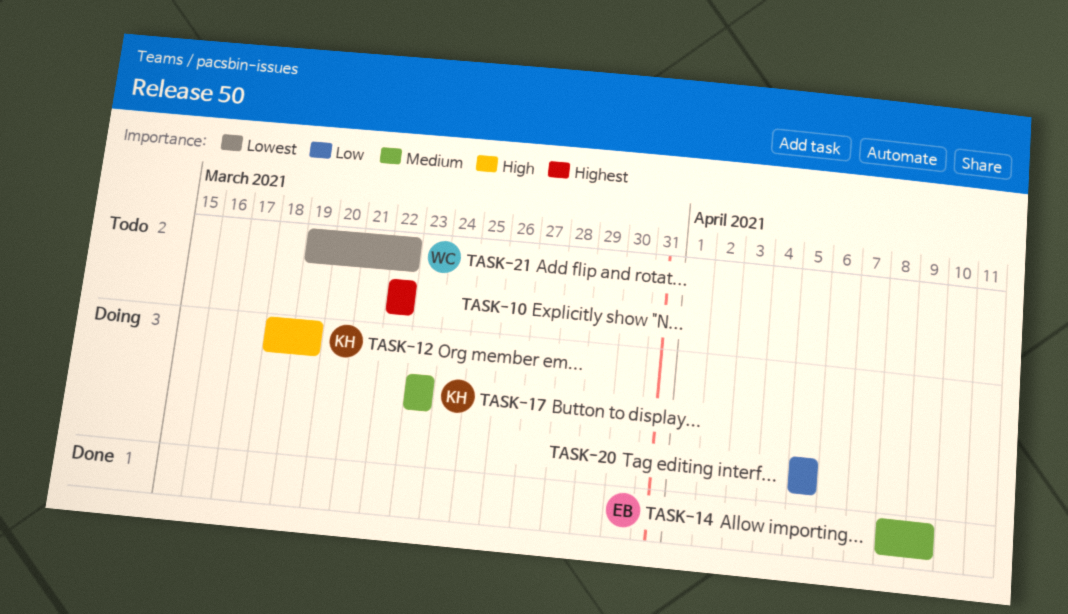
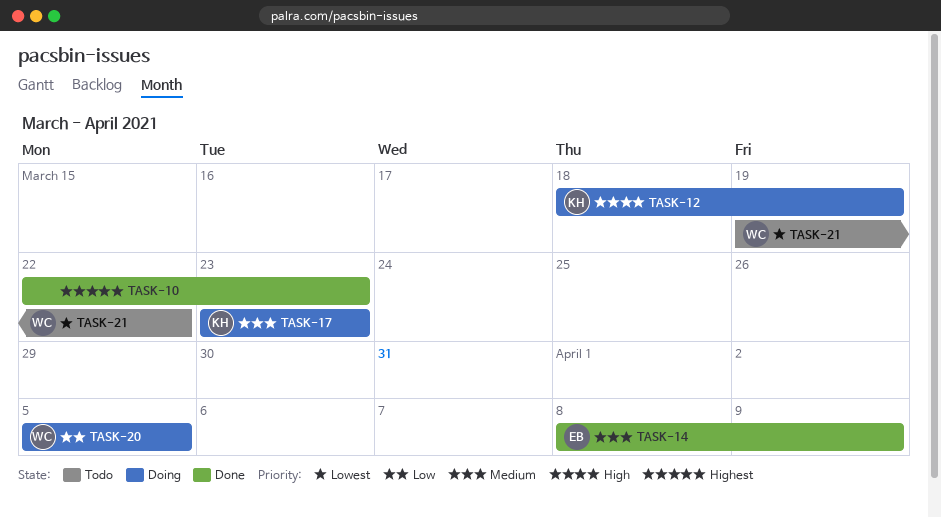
TASK-10, status: Todo -> Done
TASK-10, due: Mar 22 -> Mar 23
TASK-20, owner: none -> WC

